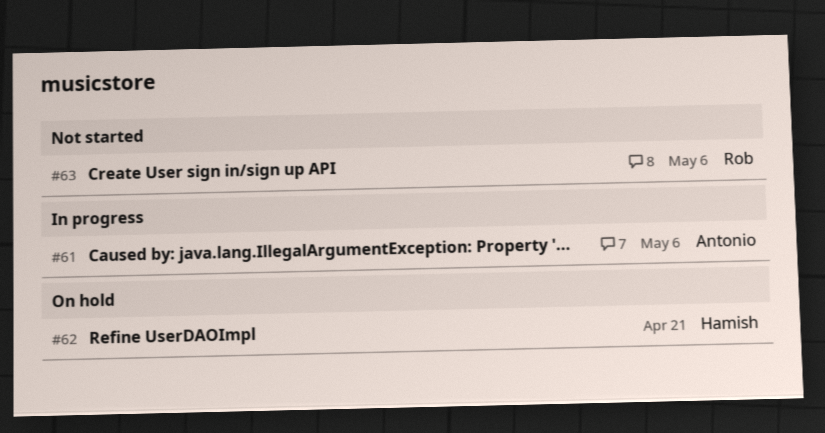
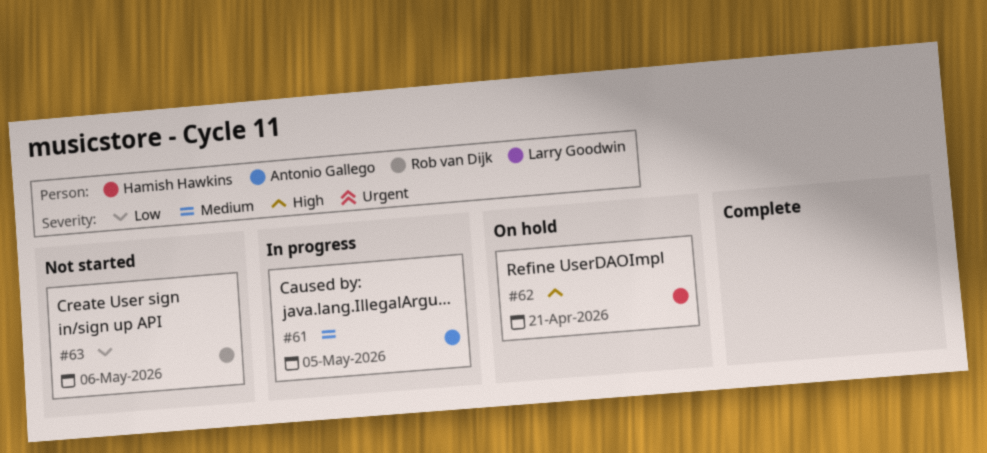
#61, due: May 6 -> May 5

